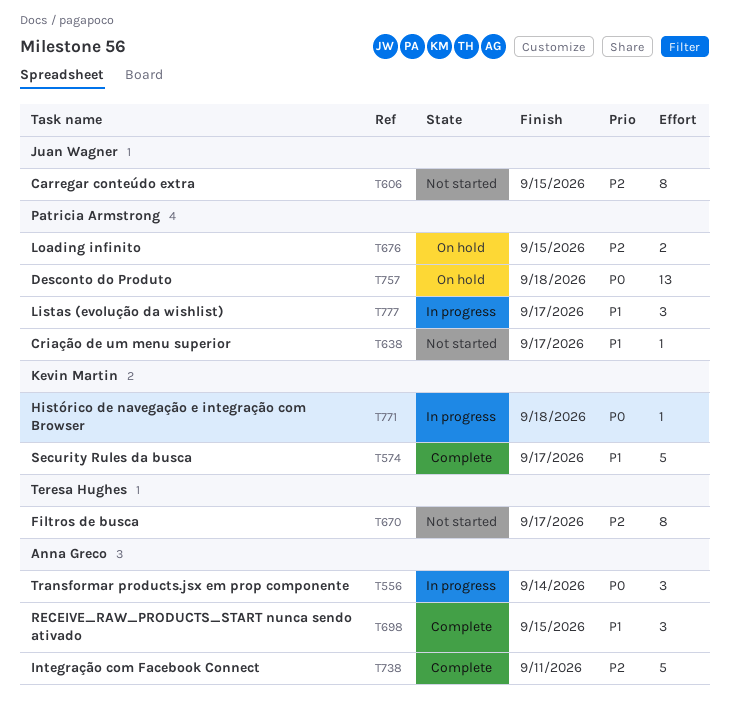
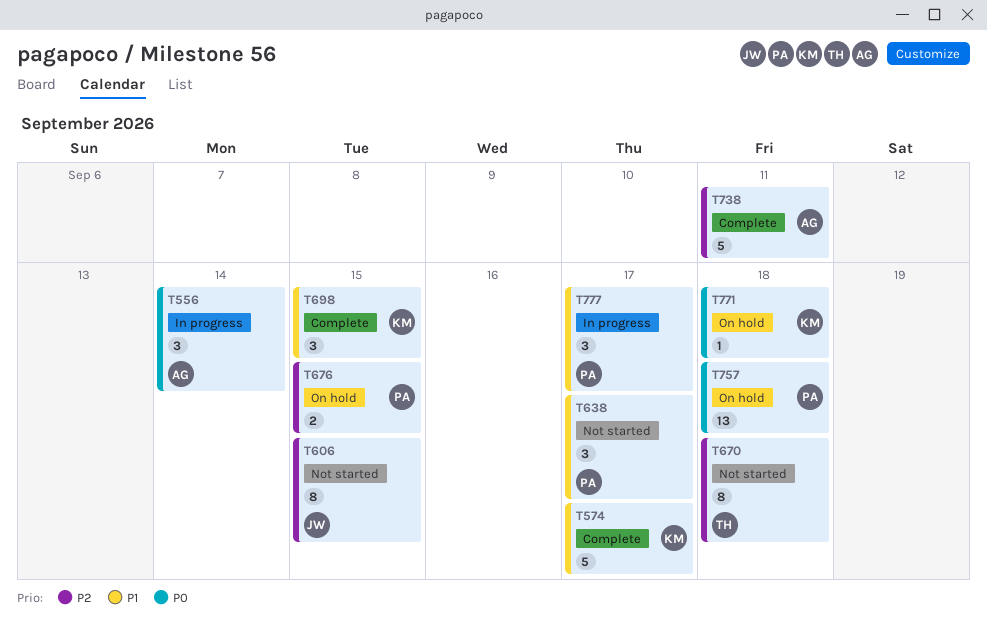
T638, estimate: 1 -> 3
T670, due: Sep 17 -> Sep 18
T698, owner: Anna Greco -> Kevin Martin
T771, status: In progress -> On hold

